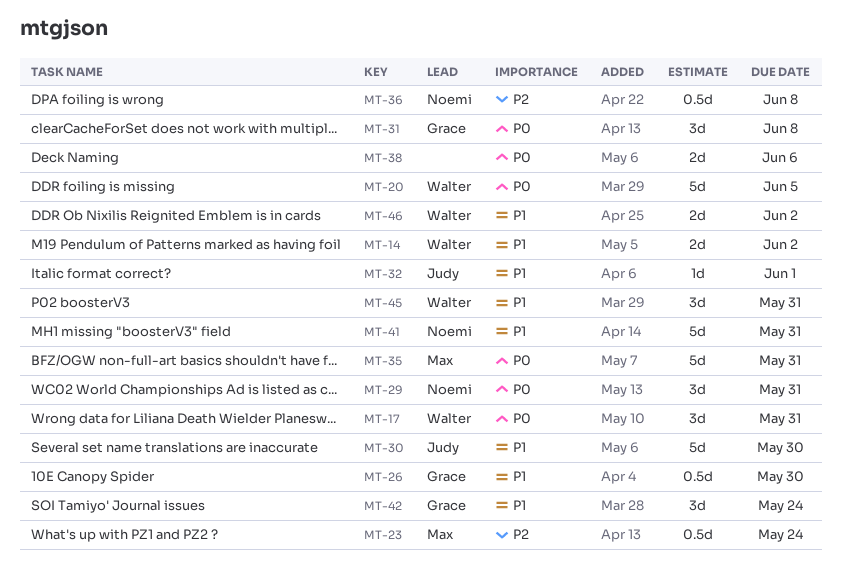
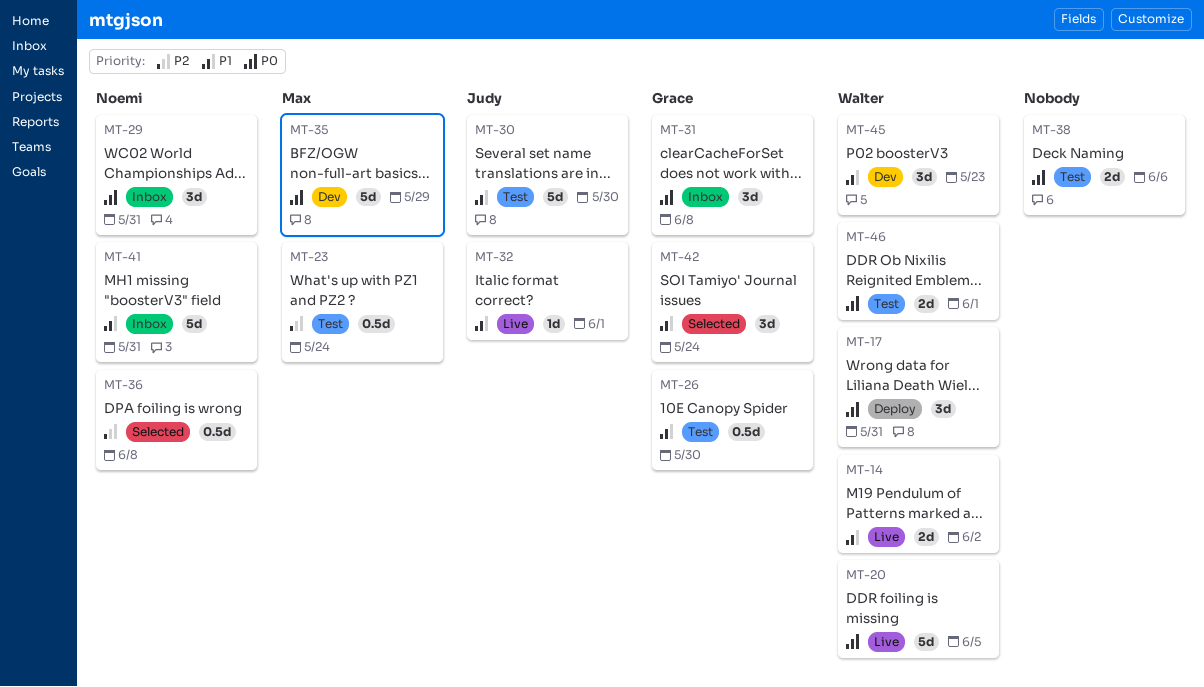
MT-35, due: May 31 -> May 29
MT-45, due: May 31 -> May 23
MT-46, priority: P1 -> P0
MT-46, due: Jun 2 -> Jun 1

